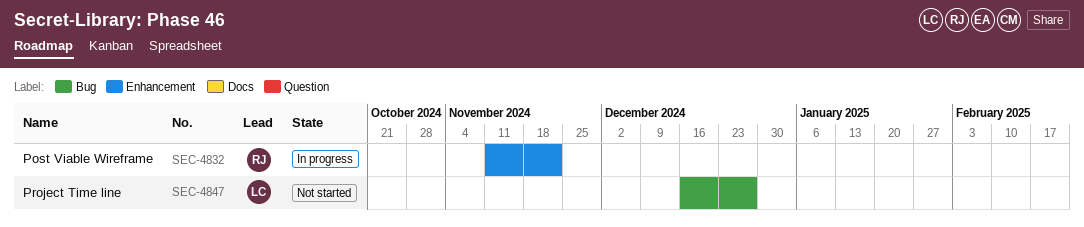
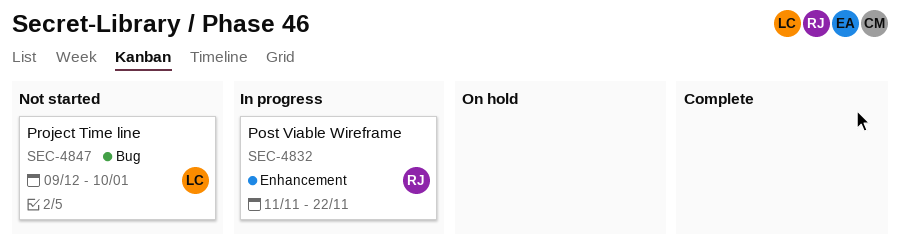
SEC-4847, start: Dec 16 -> Dec 9
SEC-4847, due: Dec 27 -> Jan 10

